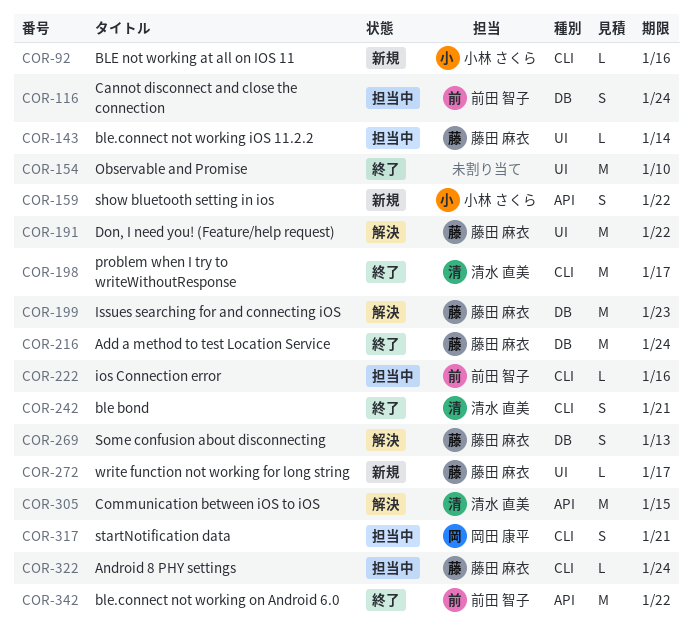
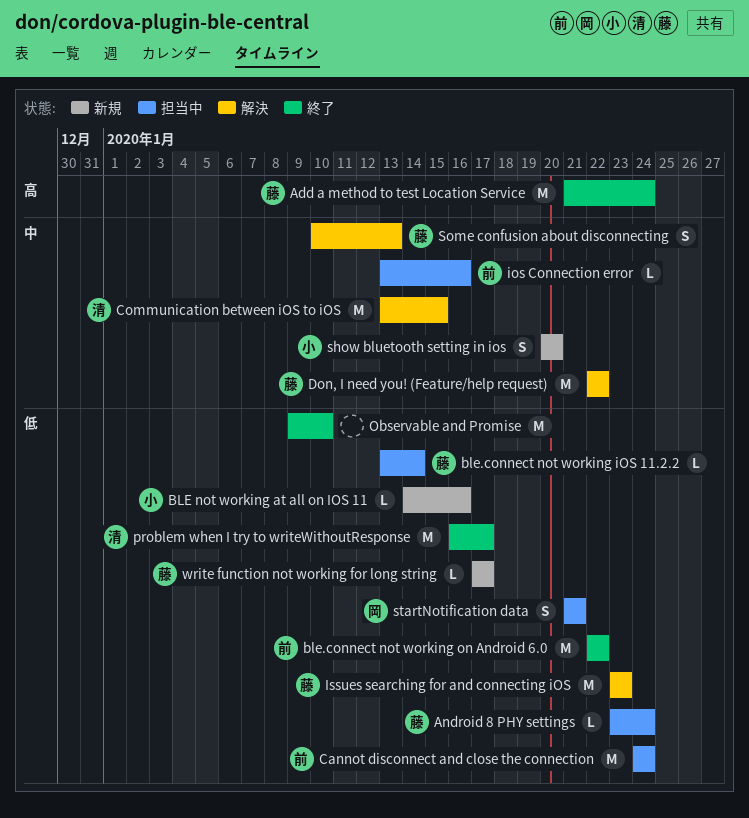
ble bond: present -> none
Cannot disconnect and close the connection, estimate: S -> M
show bluetooth setting in ios, due: Jan 22 -> Jan 20

